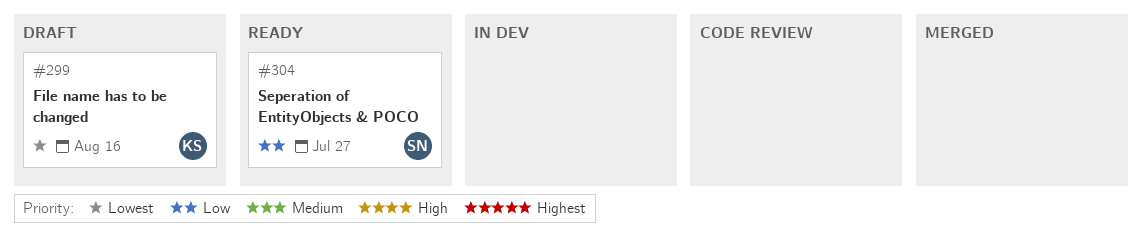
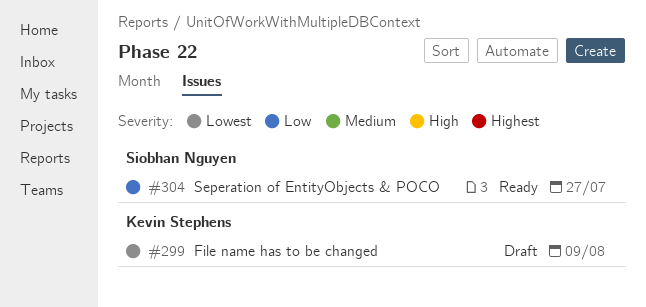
#299, due: Aug 16 -> Aug 9

